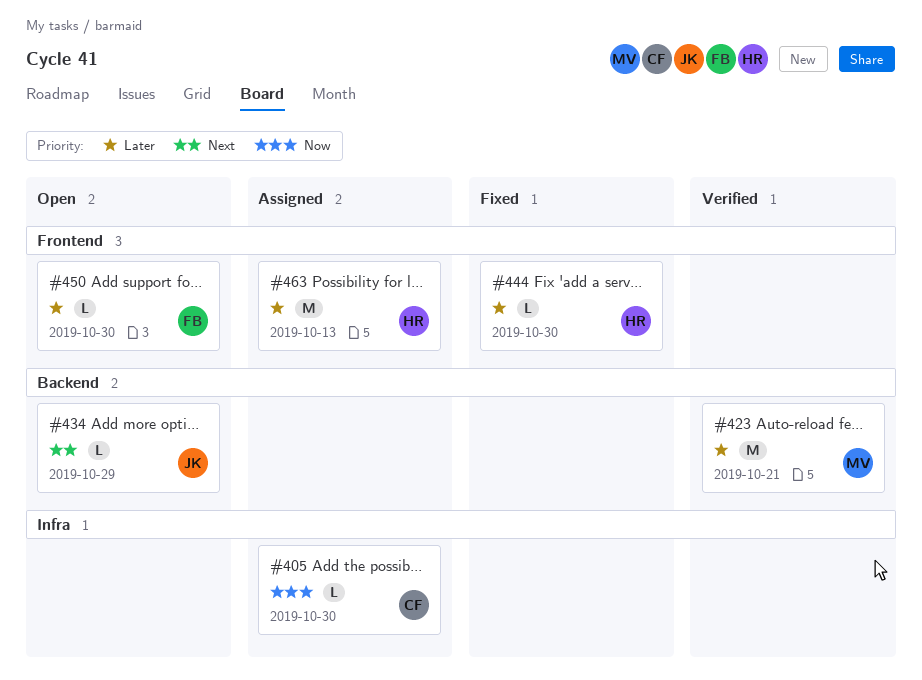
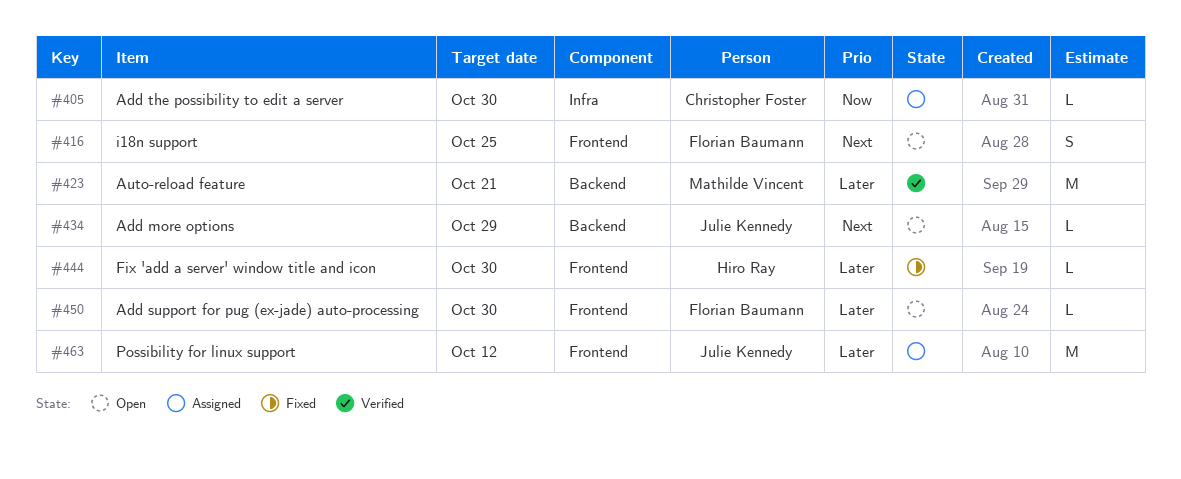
#416: none -> present
#463, owner: Hiro Ray -> Julie Kennedy
#463, due: Oct 13 -> Oct 12

